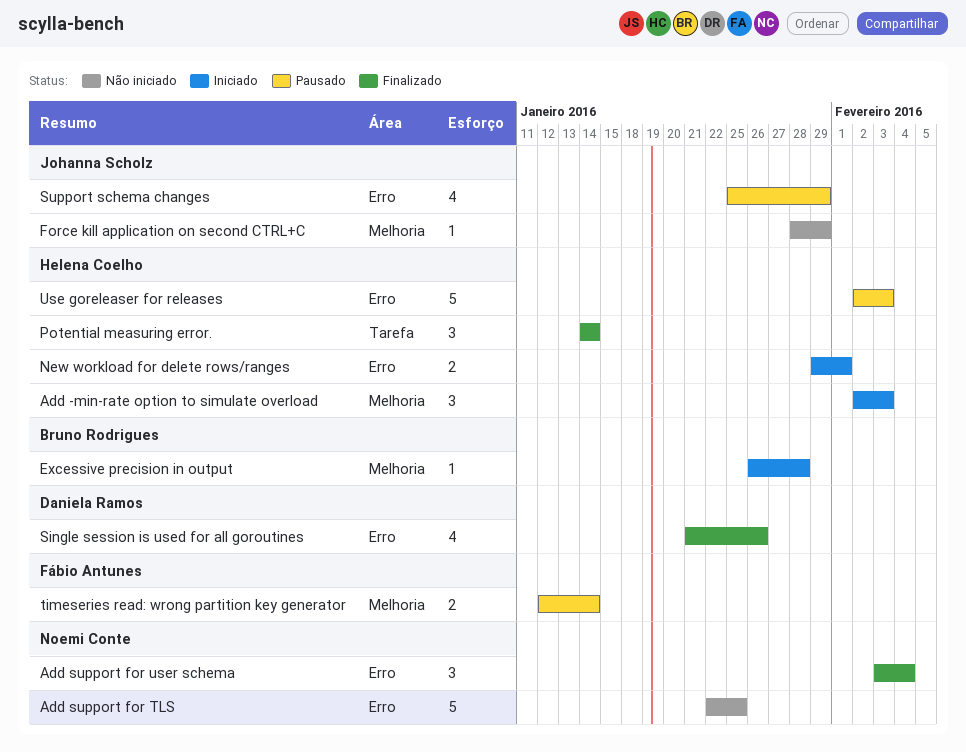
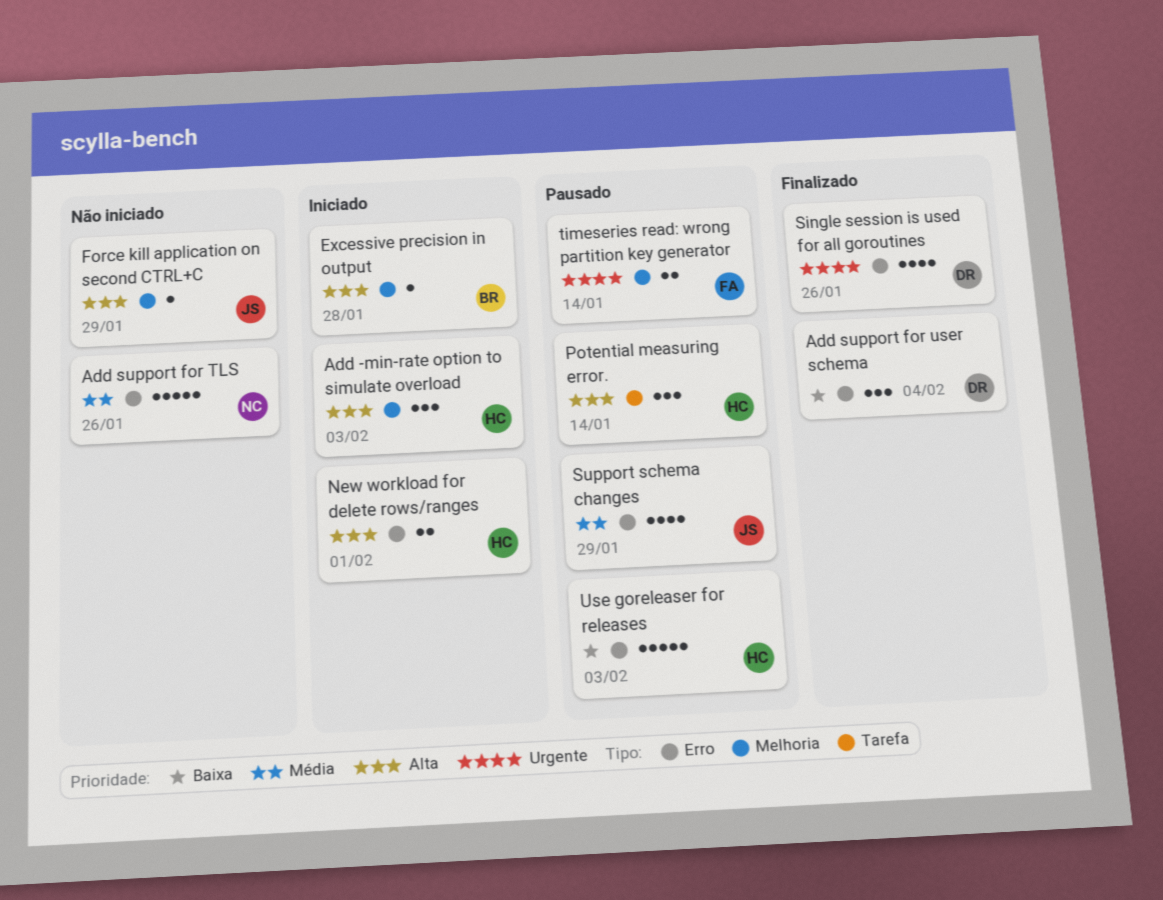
Add support for TLS, due: Jan 25 -> Jan 26
Add support for user schema, owner: Noemi Conte -> Daniela Ramos
Potential measuring error., status: Finalizado -> Pausado

